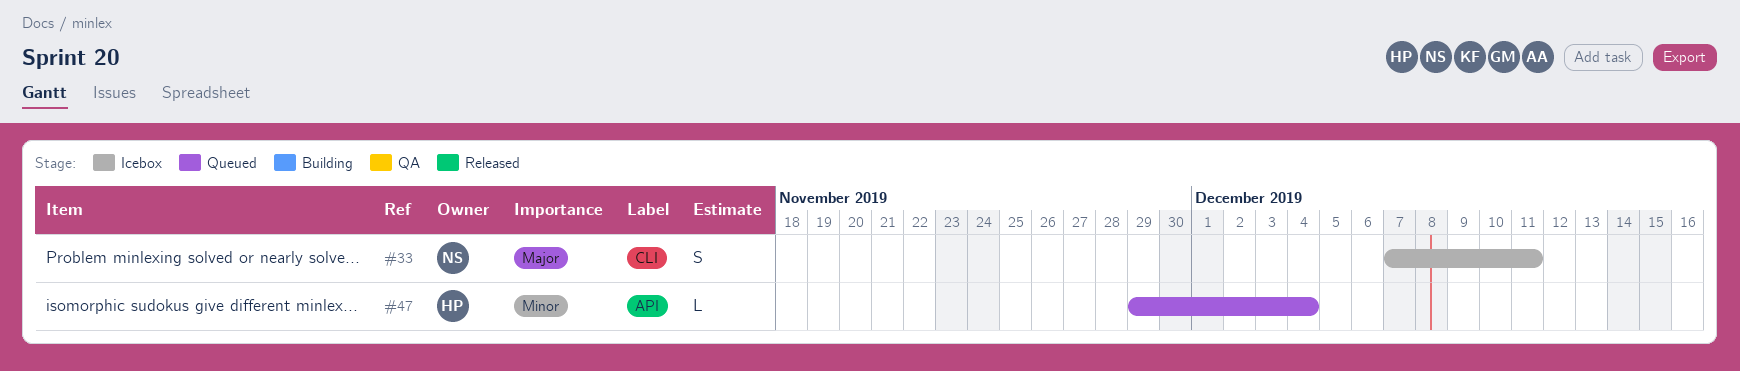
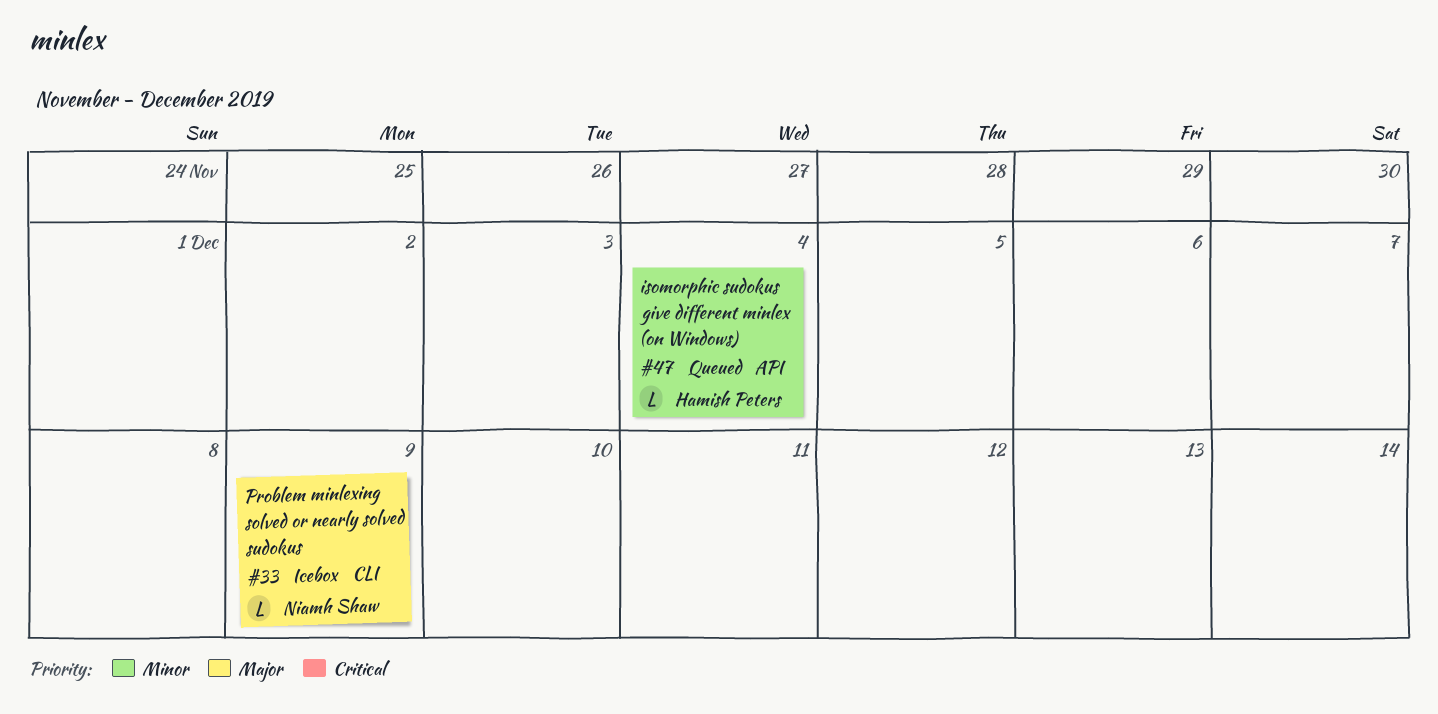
#33, estimate: S -> L
#33, due: Dec 11 -> Dec 9

